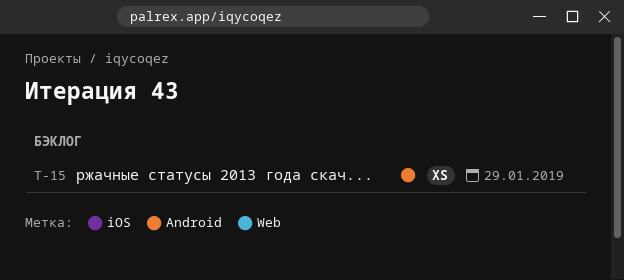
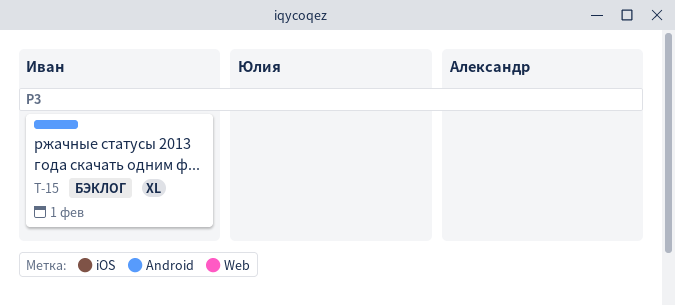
T-15, estimate: XS -> XL
T-15, due: Jan 29 -> Feb 1

